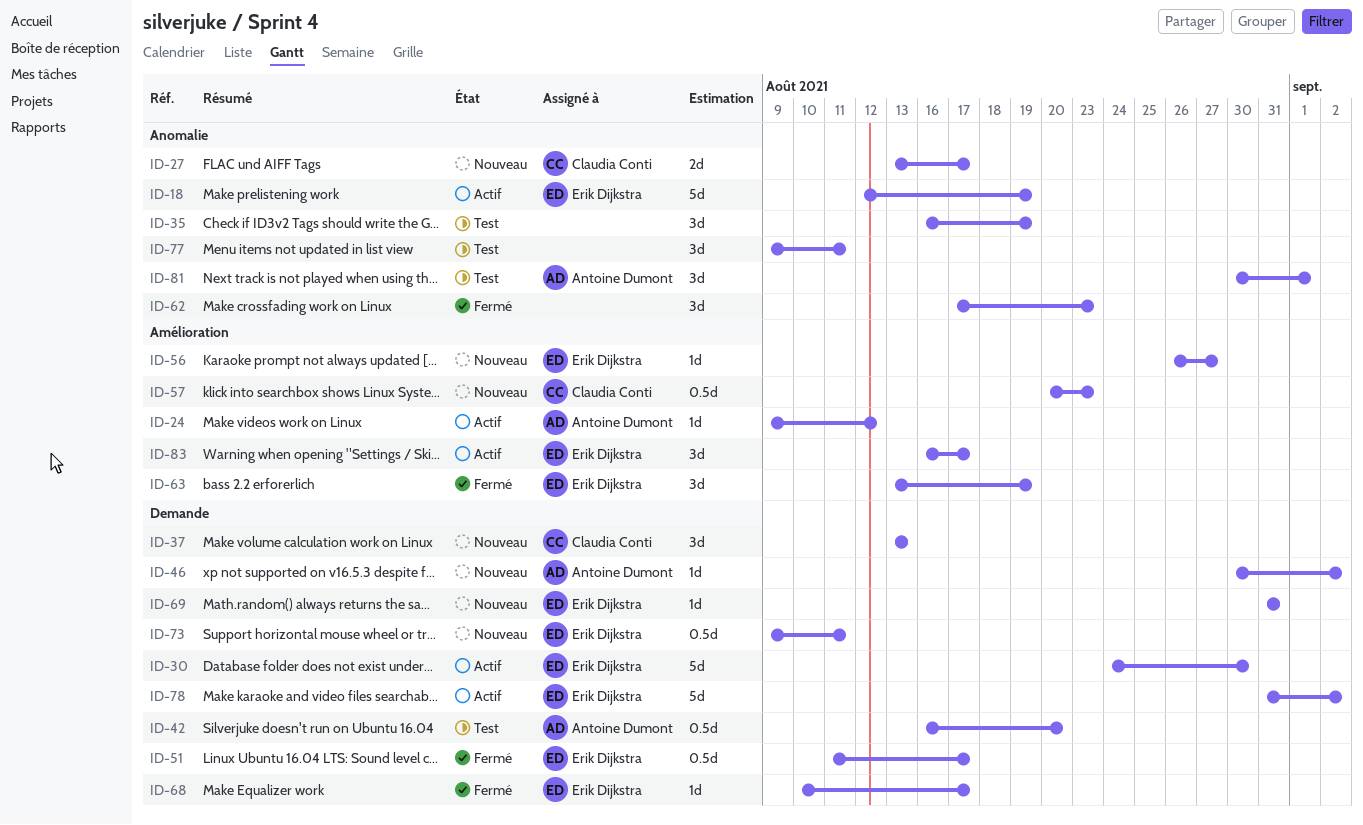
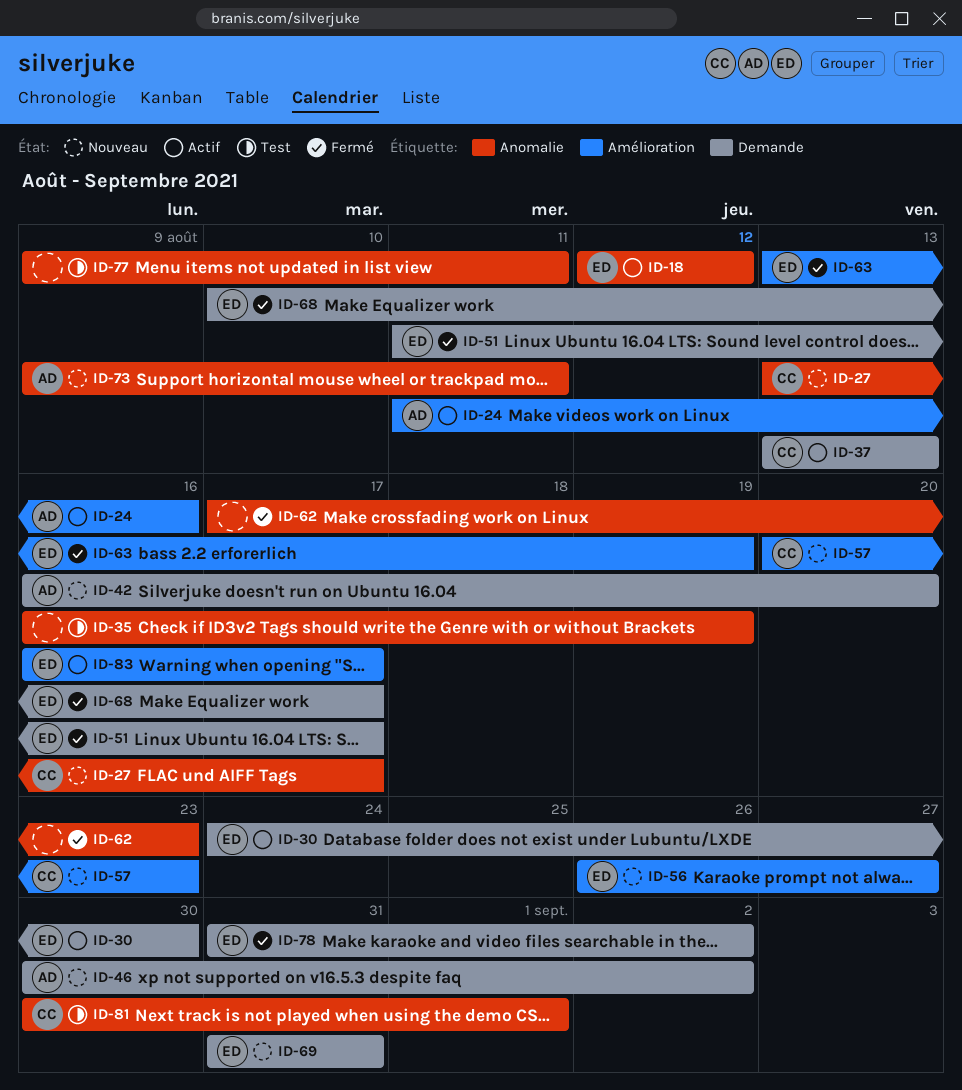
ID-18, due: Aug 19 -> Aug 12
ID-24, start: Aug 9 -> Aug 11
ID-24, due: Aug 12 -> Aug 16
ID-37, status: Nouveau -> Actif
ID-42, status: Test -> Nouveau
ID-73, owner: Erik Dijkstra -> Antoine Dumont
ID-73, label: Demande -> Anomalie
ID-78, status: Actif -> Fermé
ID-81, owner: Antoine Dumont -> Claudia Conti

